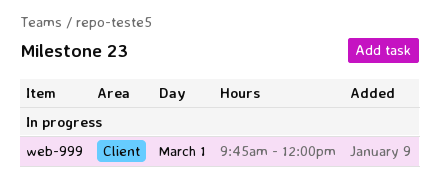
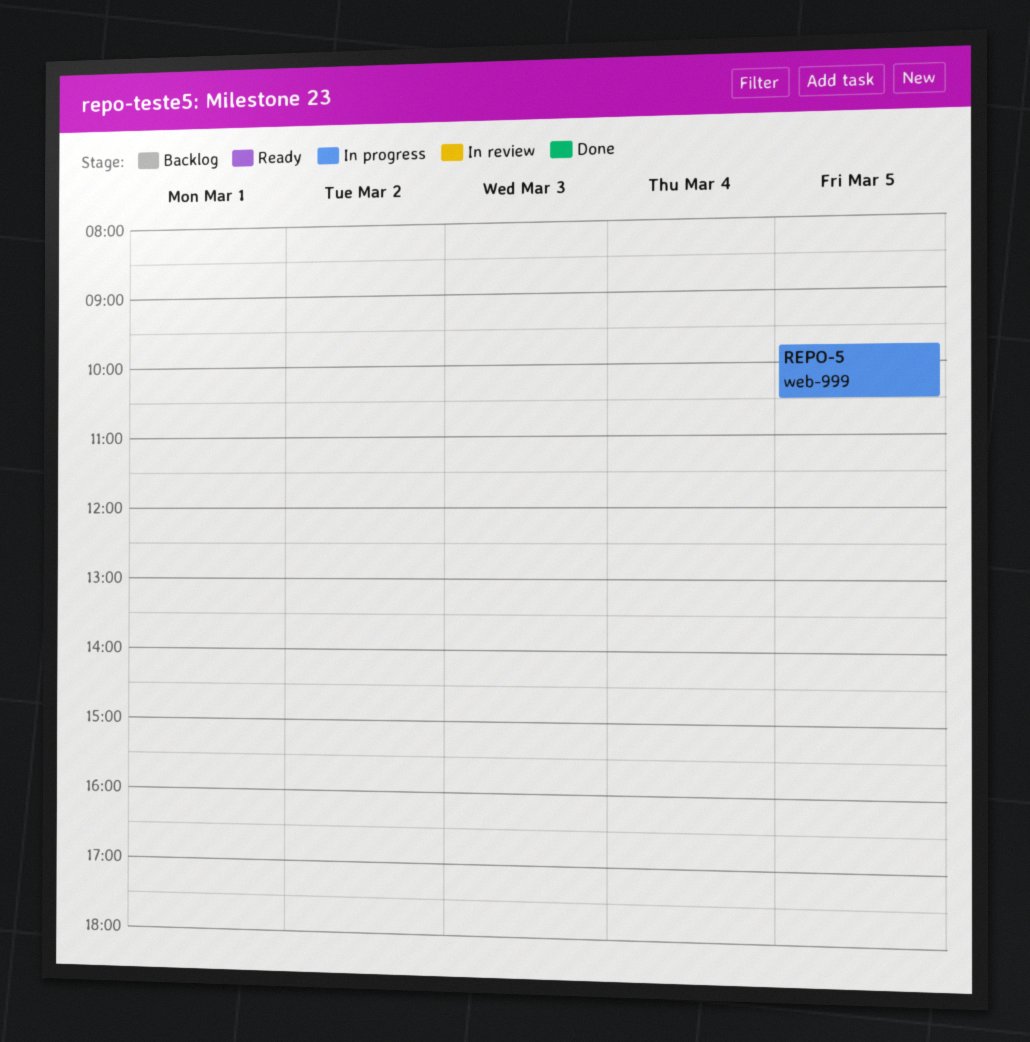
web-999, day: Mar 1 -> Mar 5
web-999, ends: 12:00 -> 10:30

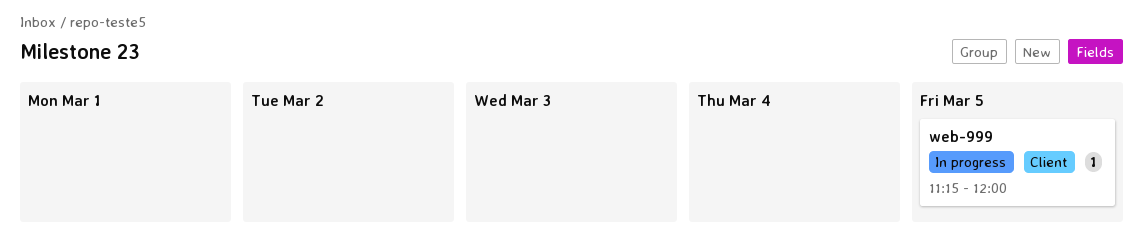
web-999, begins: 09:45 -> 11:15
web-999, ends: 10:30 -> 12:00

